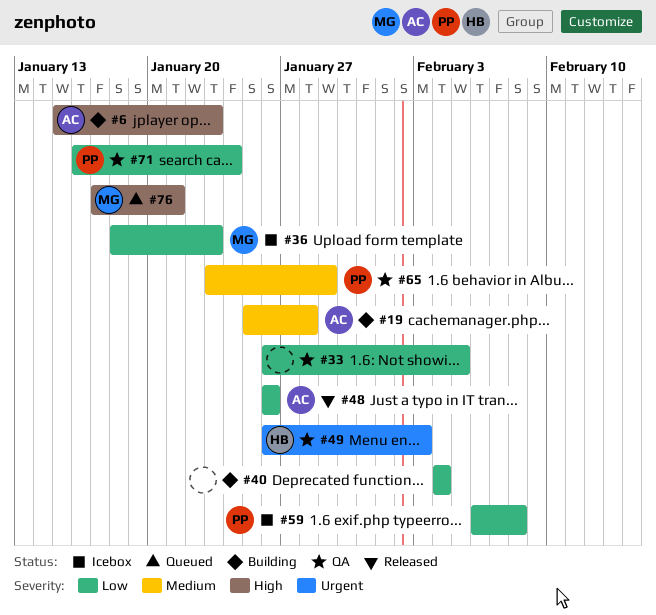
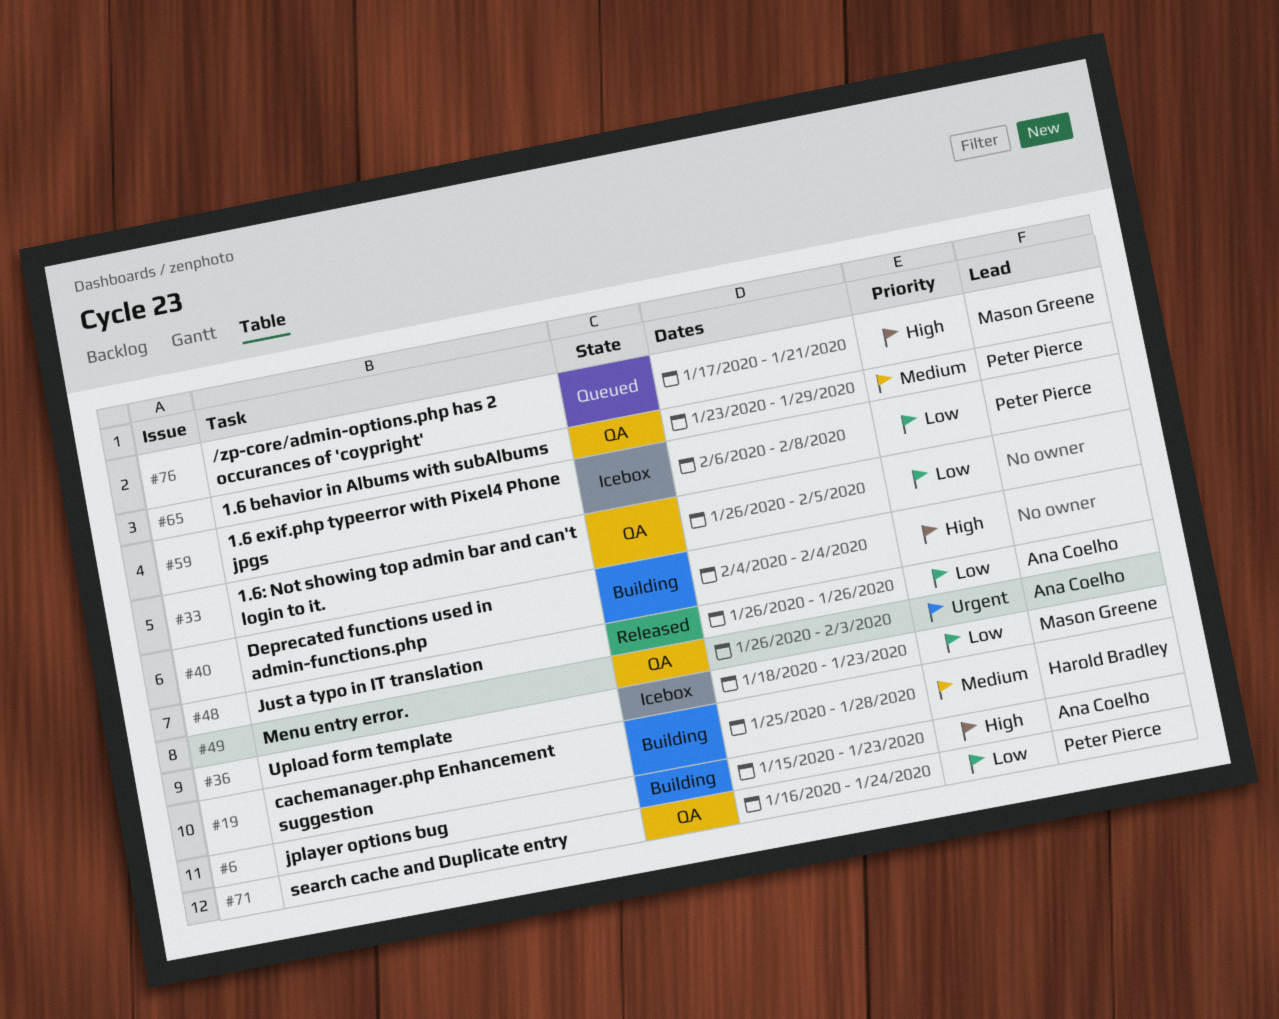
#19, owner: Ana Coelho -> Harold Bradley
#40, priority: Low -> High
#49, owner: Harold Bradley -> Ana Coelho

